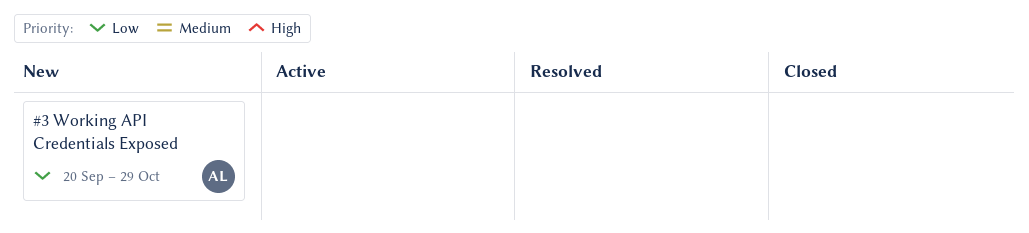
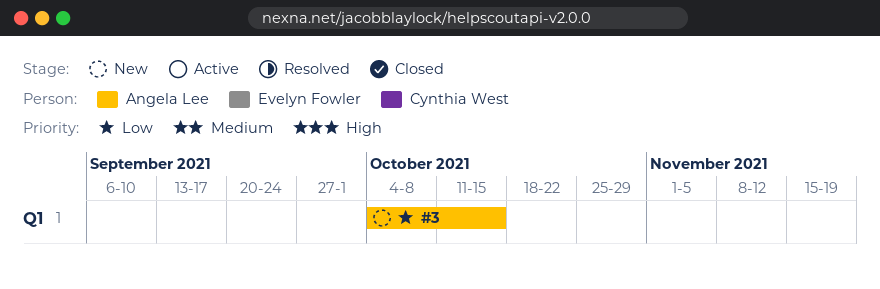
#3, start: Sep 20 -> Oct 4
#3, due: Oct 29 -> Oct 15

